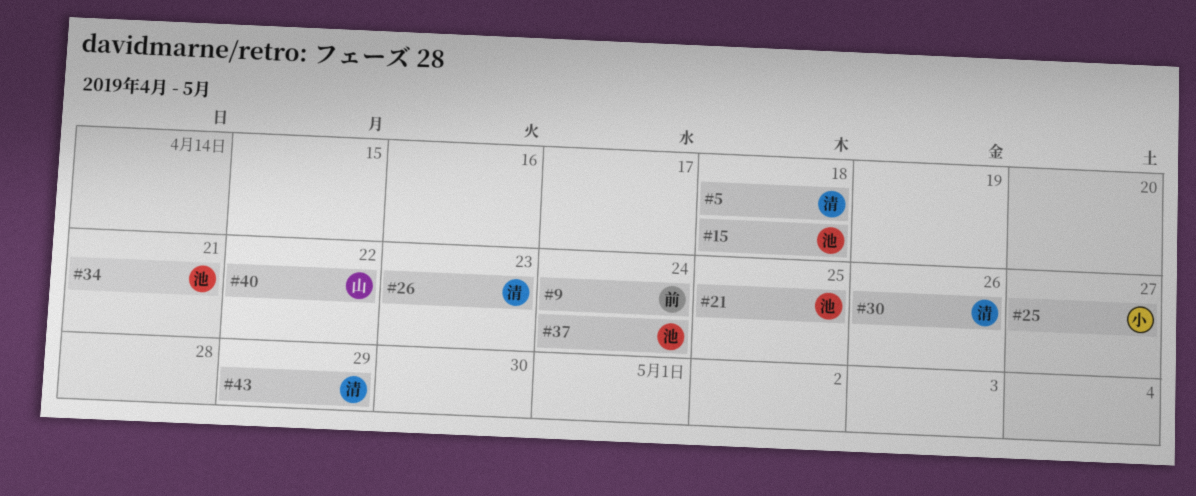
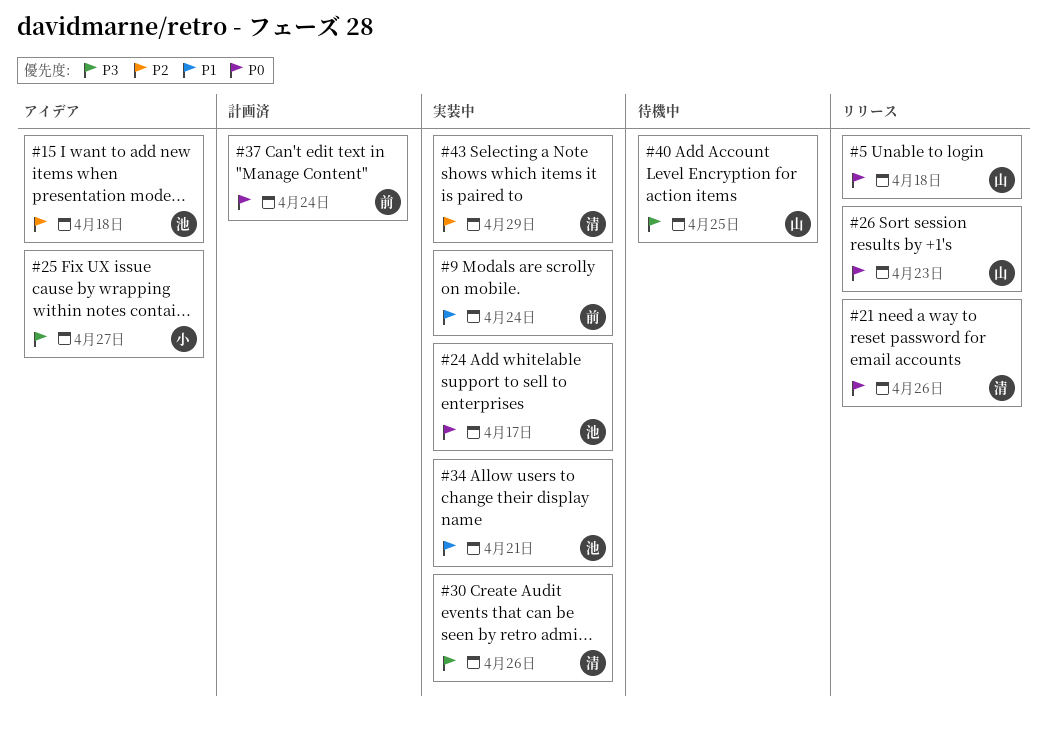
#5, owner: 清 -> 山
#21, owner: 池 -> 清
#21, due: Apr 25 -> Apr 26
#24: none -> present
#26, owner: 清 -> 山
#37, owner: 池 -> 前
#40, due: Apr 22 -> Apr 25

